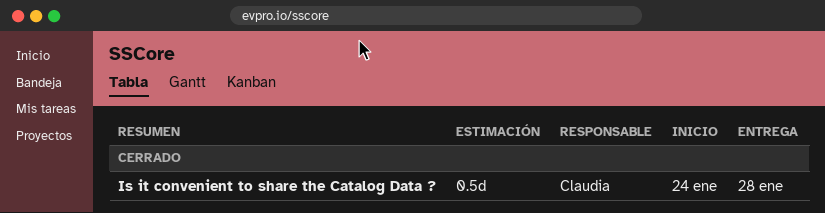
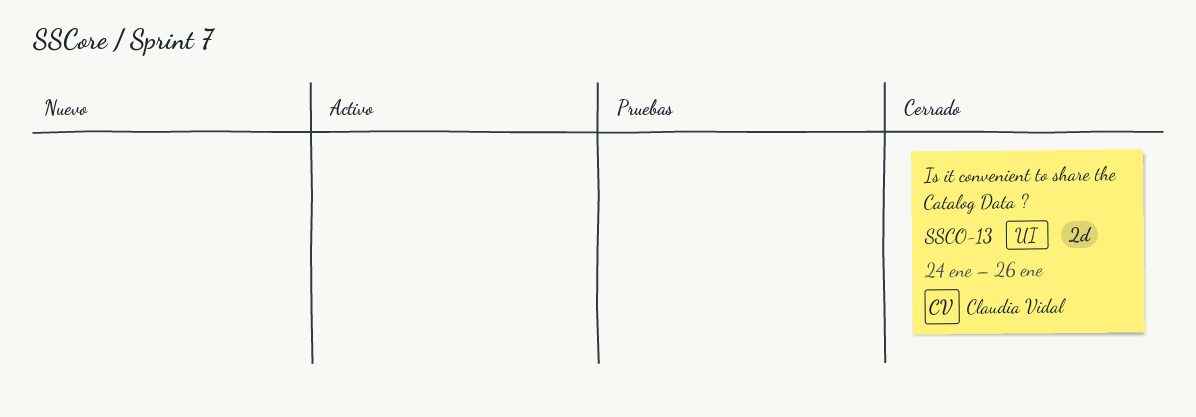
Is it convenient to share the Catalog Data ?, estimate: 0.5d -> 2d
Is it convenient to share the Catalog Data ?, due: Jan 28 -> Jan 26

